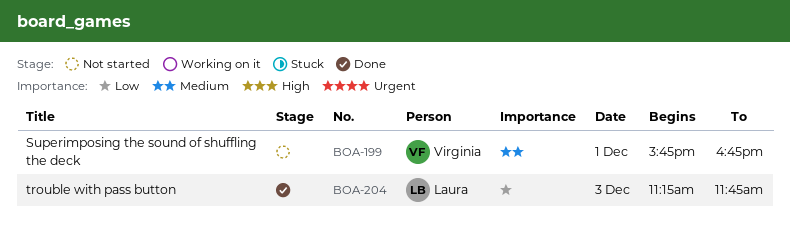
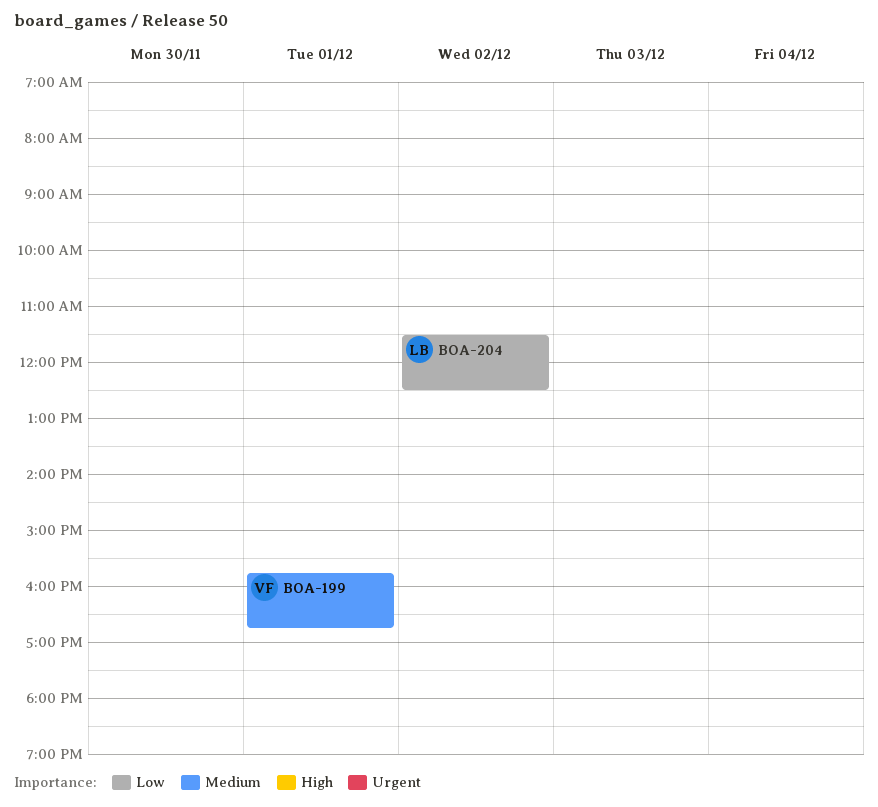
BOA-204, day: Dec 3 -> Dec 2
BOA-204, begins: 11:15 -> 11:30
BOA-204, ends: 11:45 -> 12:30

